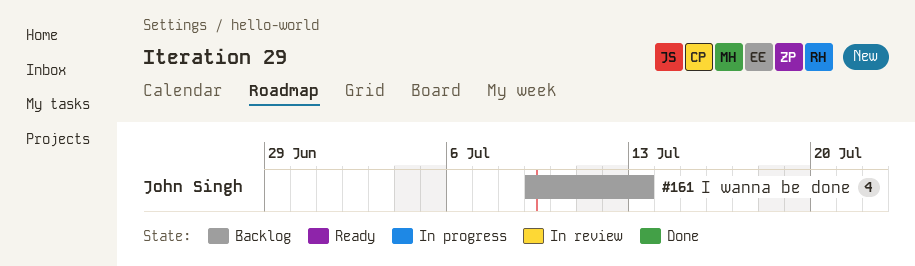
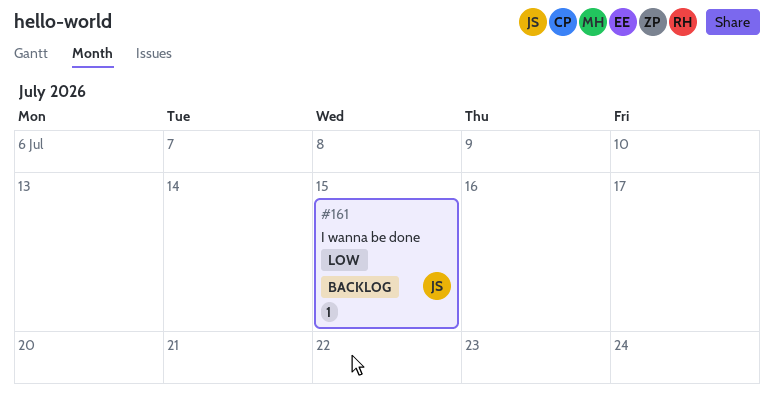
#161, estimate: 4 -> 1
#161, due: Jul 13 -> Jul 15

